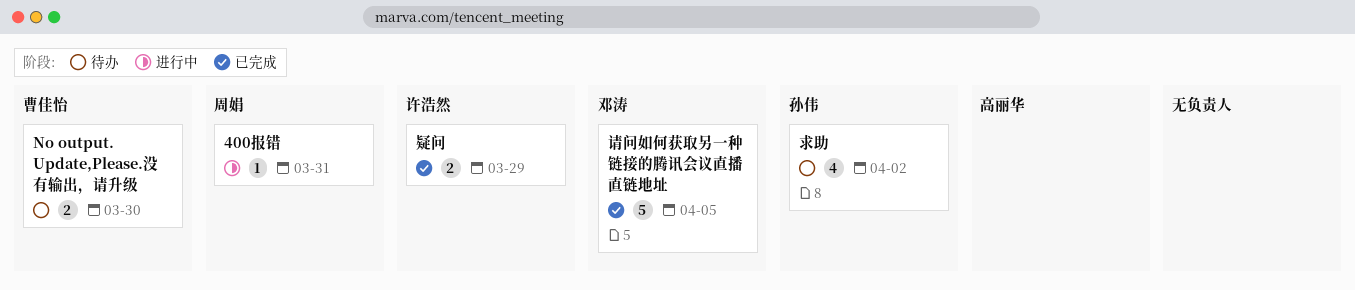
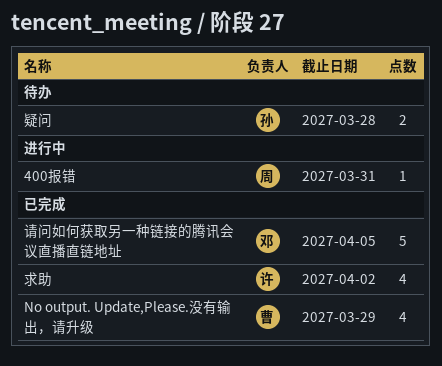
No output. Update,Please.没有输出，请升级, status: 待办 -> 已完成
No output. Update,Please.没有输出，请升级, estimate: 2 -> 4
No output. Update,Please.没有输出，请升级, due: Mar 30 -> Mar 29
求助, status: 待办 -> 已完成
求助, owner: 孙伟 -> 许浩然
疑问, status: 已完成 -> 待办
疑问, owner: 许浩然 -> 孙伟
疑问, due: Mar 29 -> Mar 28

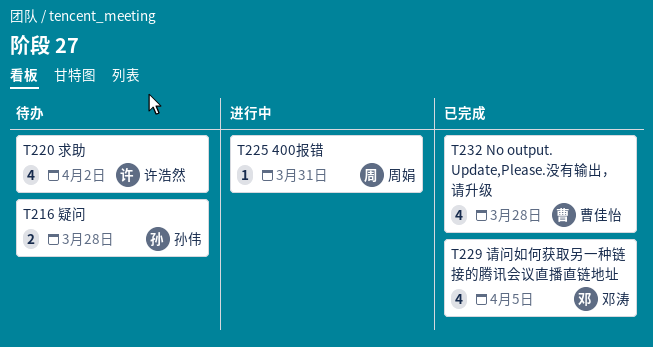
No output. Update,Please.没有输出，请升级, due: Mar 29 -> Mar 28
求助, status: 已完成 -> 待办
请问如何获取另一种链接的腾讯会议直播直链地址, estimate: 5 -> 4

